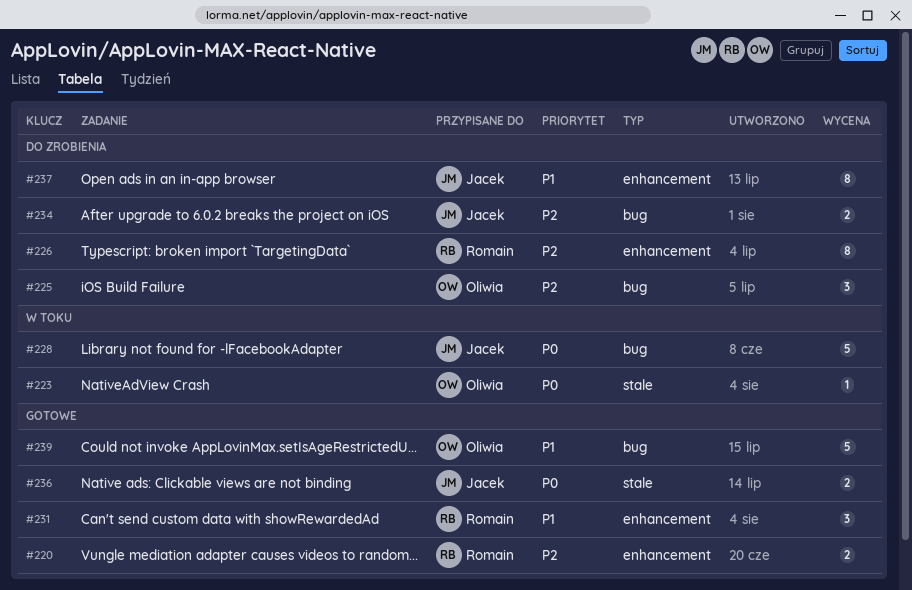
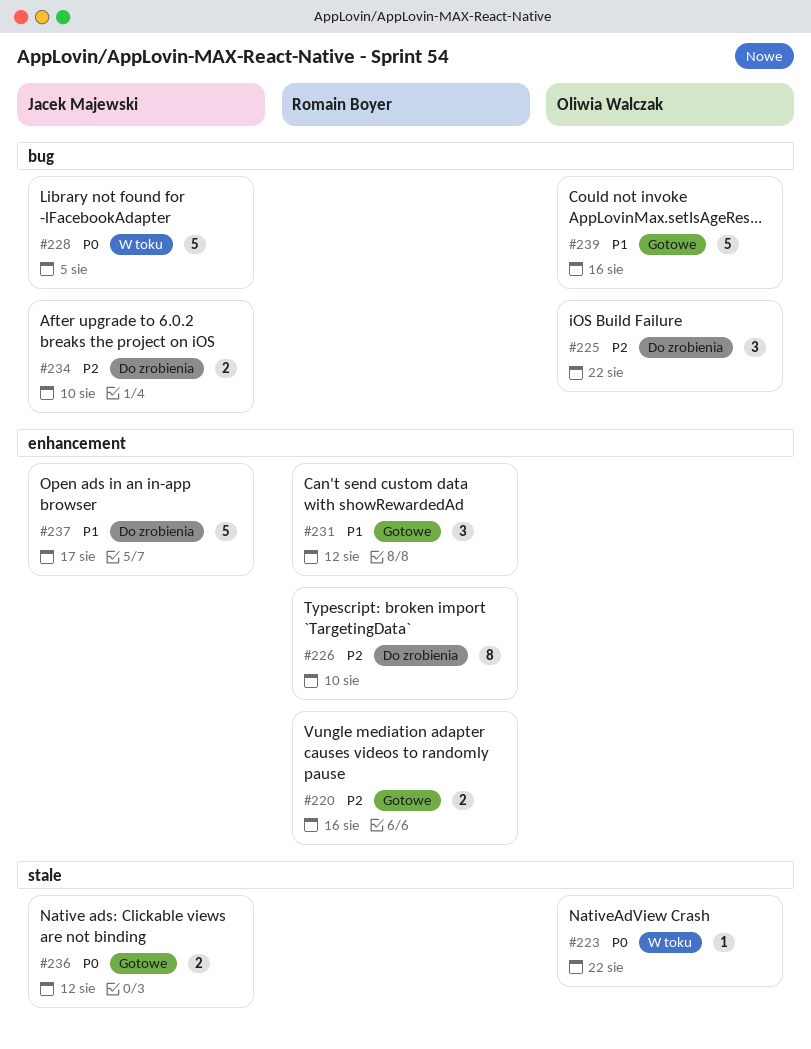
#237, estimate: 8 -> 5

